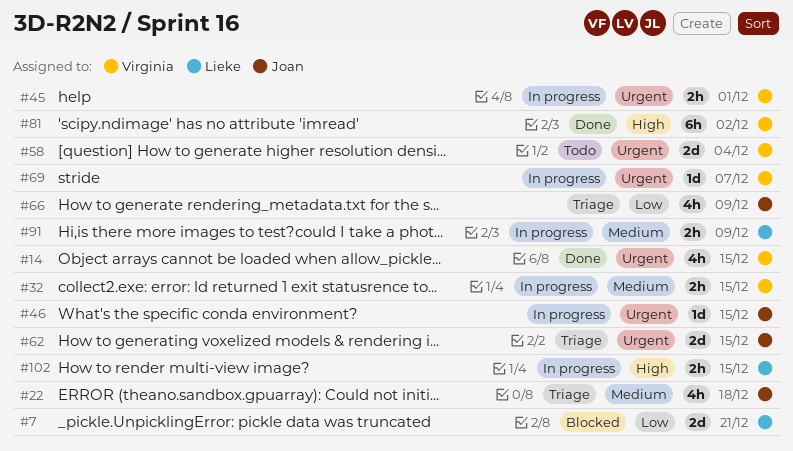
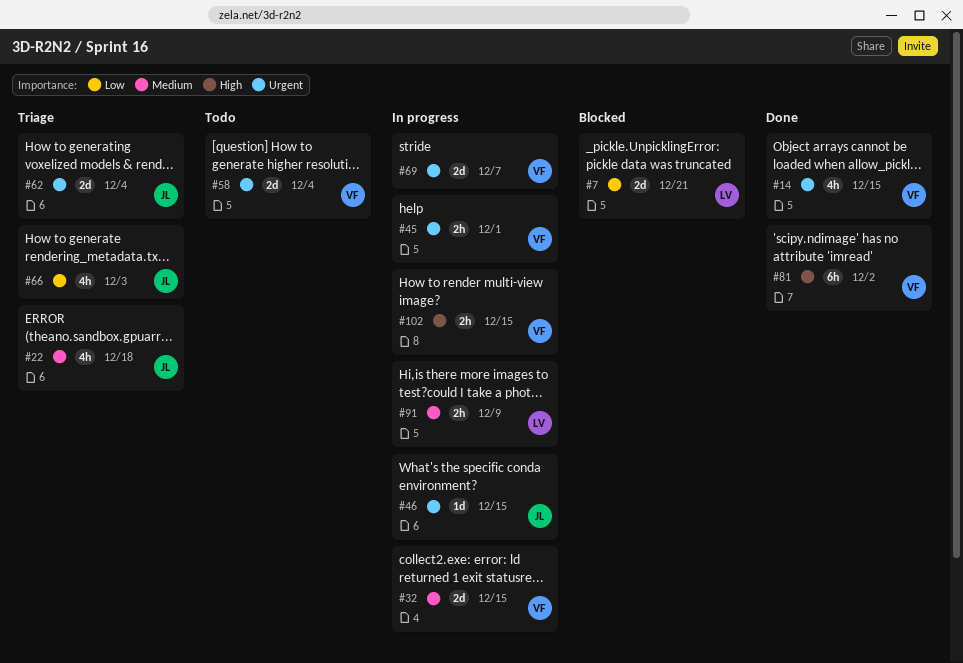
#32, estimate: 2h -> 2d
#62, due: Dec 15 -> Dec 4
#66, due: Dec 9 -> Dec 3
#69, estimate: 1d -> 2d
#102, owner: Lieke -> Virginia

